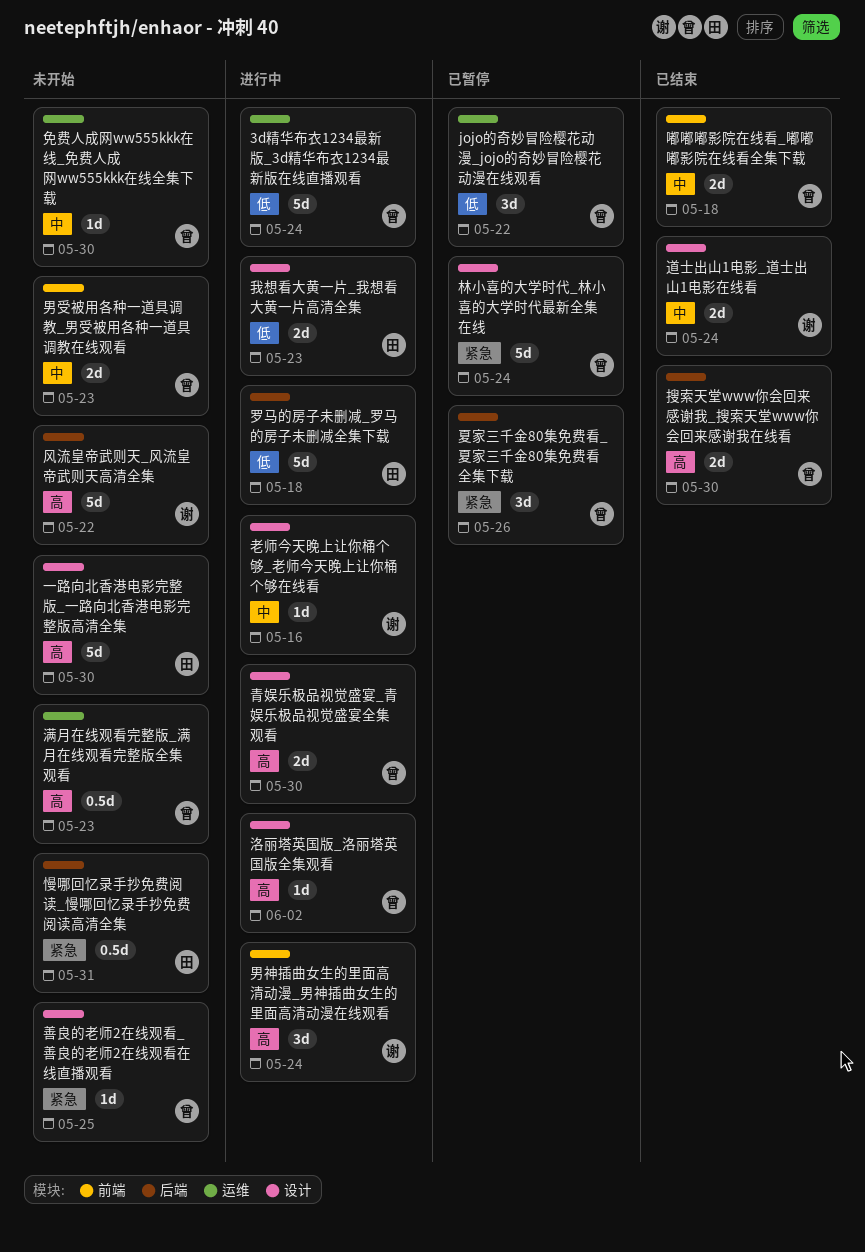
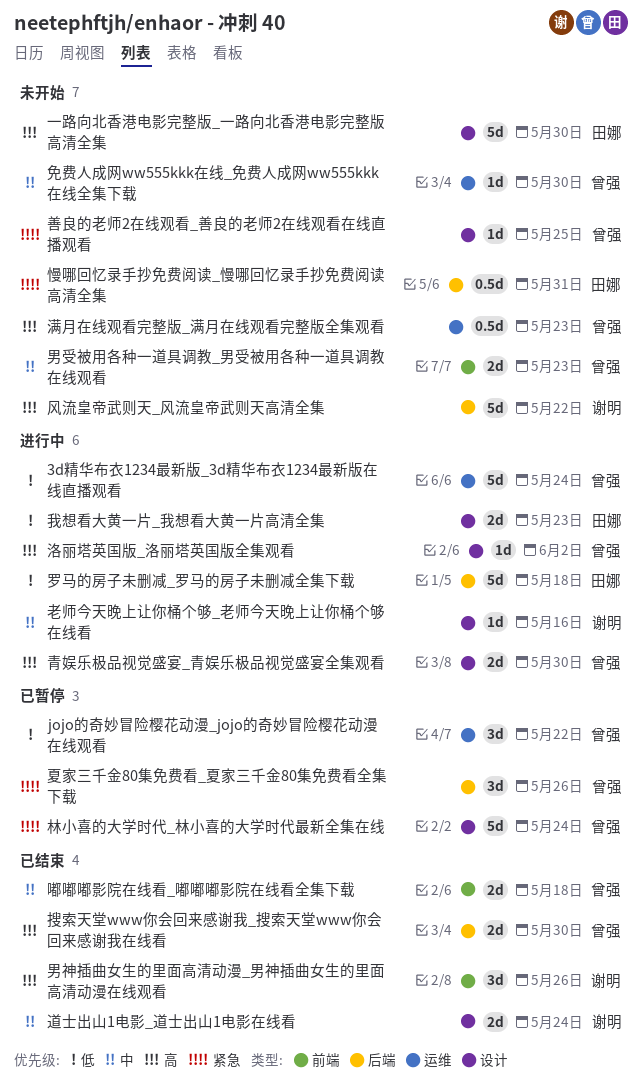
男神插曲女生的里面高清动漫_男神插曲女生的里面高清动漫在线观看, status: 进行中 -> 已结束
男神插曲女生的里面高清动漫_男神插曲女生的里面高清动漫在线观看, due: May 24 -> May 26

